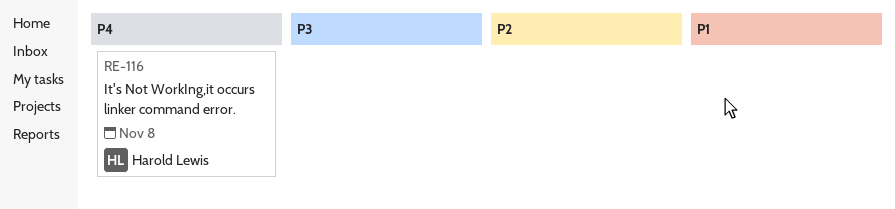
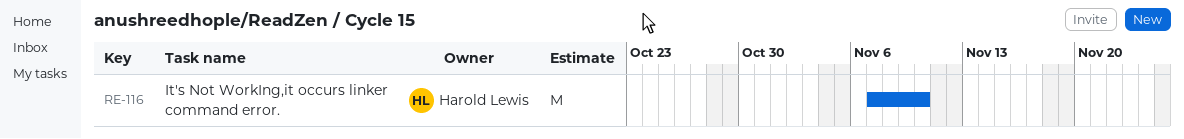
RE-116, due: Nov 8 -> Nov 10

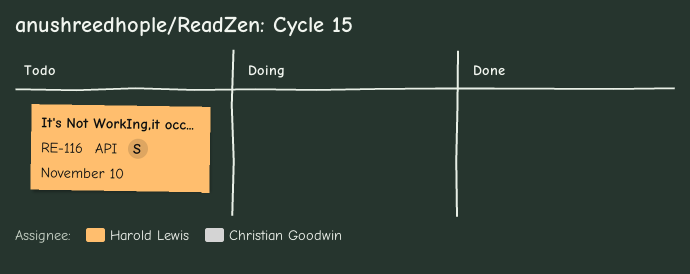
RE-116, estimate: M -> S

